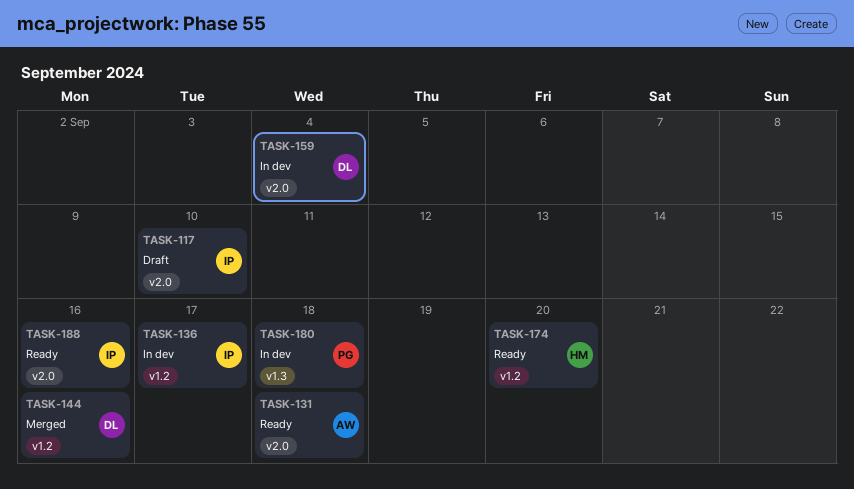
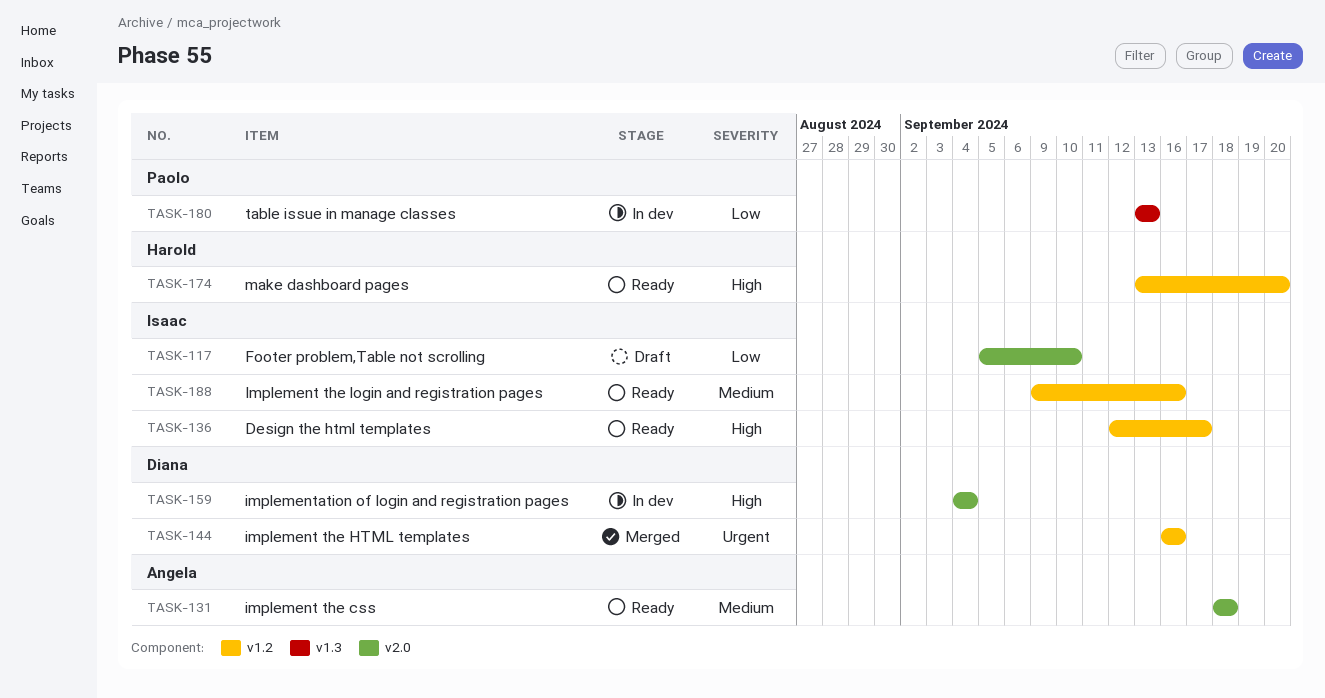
TASK-136, status: In dev -> Ready
TASK-180, due: Sep 18 -> Sep 13
TASK-188, label: v2.0 -> v1.2

